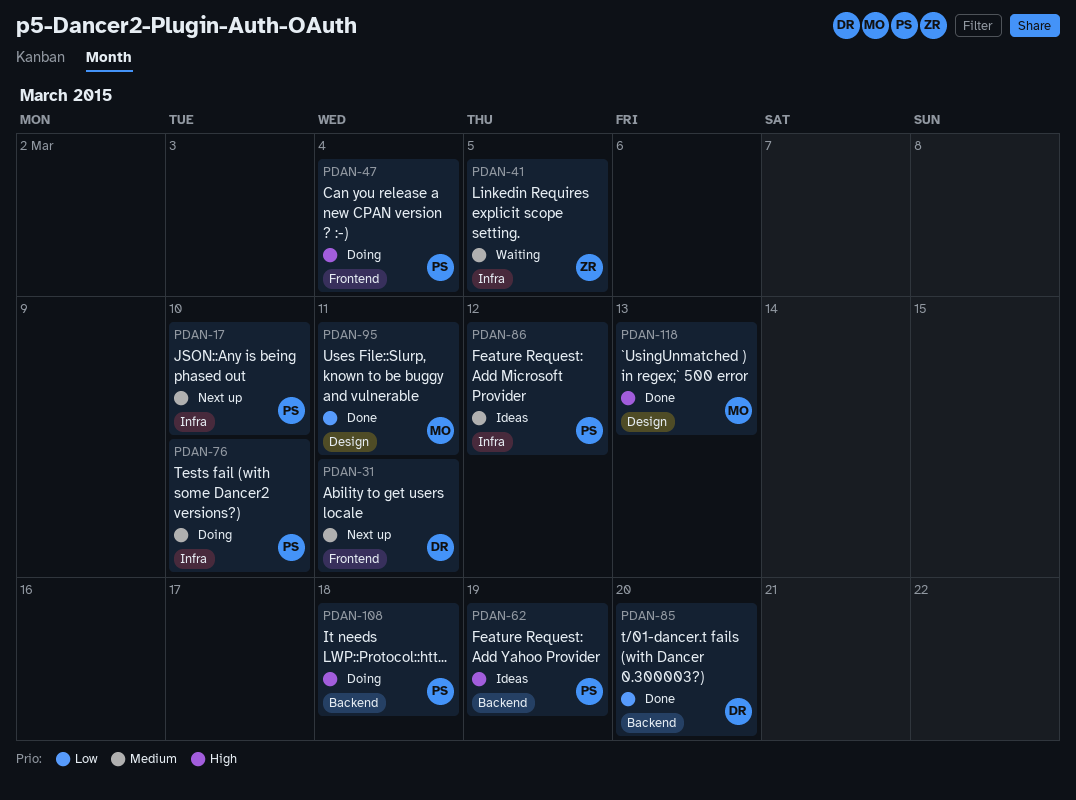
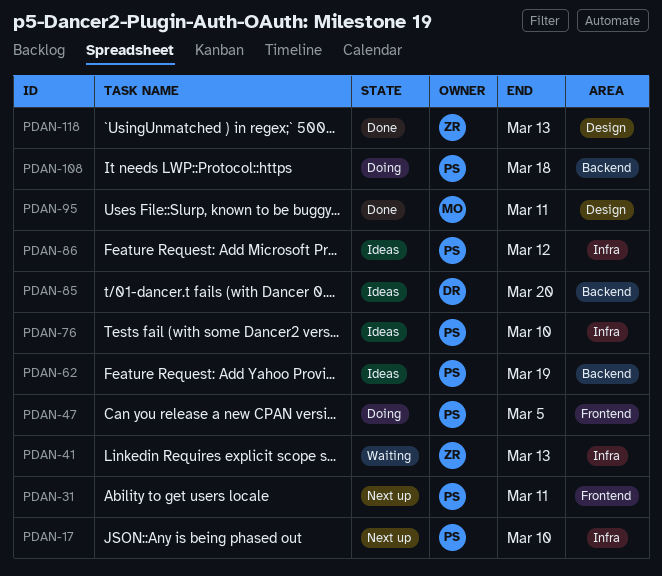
PDAN-31, owner: DR -> PS
PDAN-41, due: Mar 5 -> Mar 13
PDAN-47, due: Mar 4 -> Mar 5
PDAN-76, status: Doing -> Ideas
PDAN-85, status: Done -> Ideas
PDAN-118, owner: MO -> ZR

